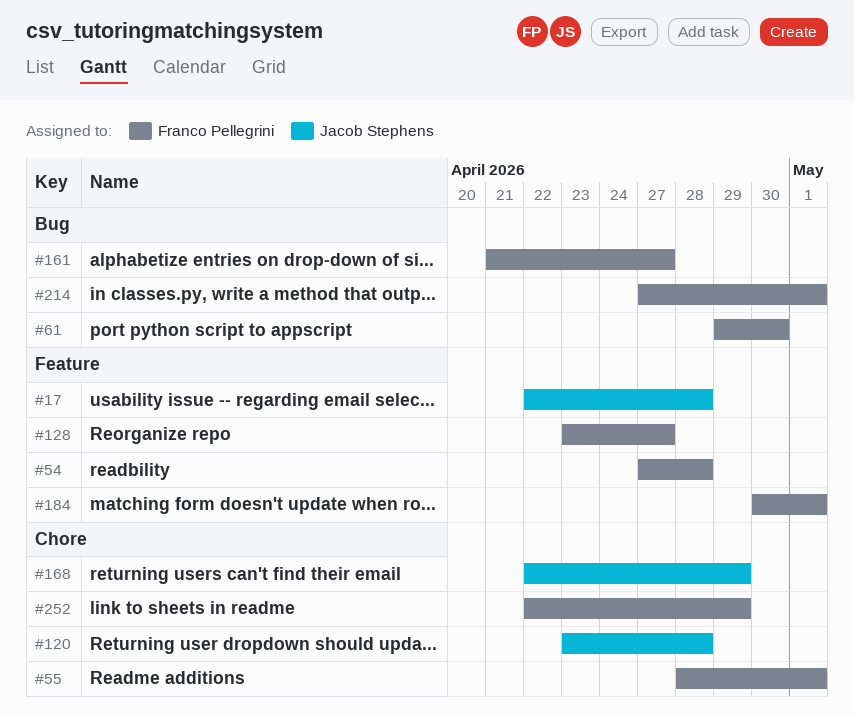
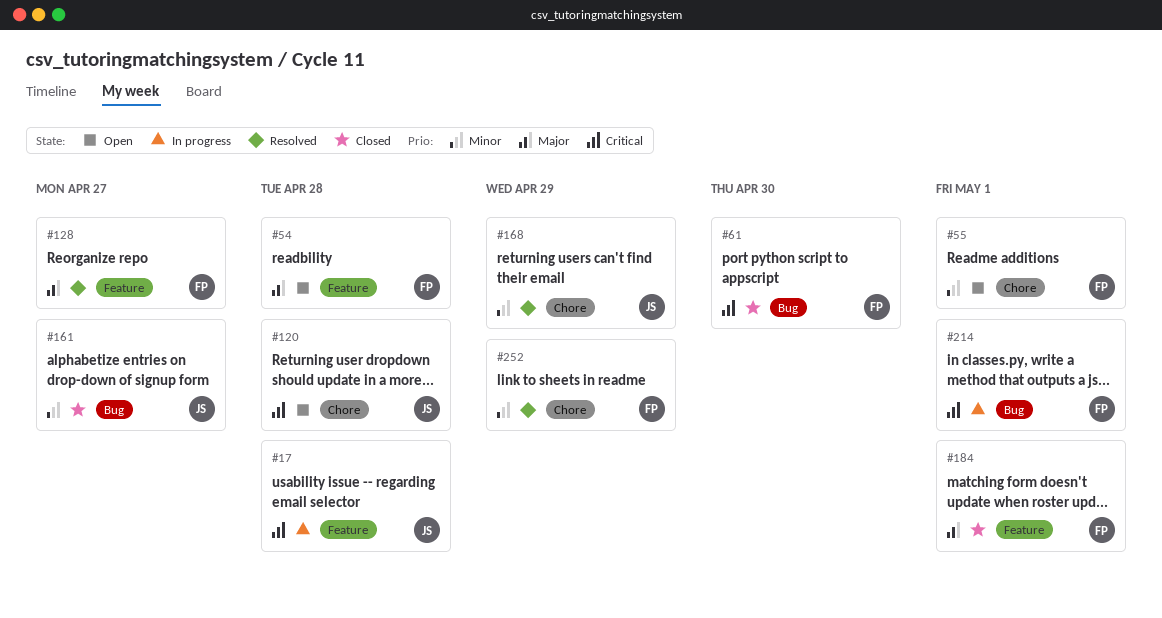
#161, owner: Franco Pellegrini -> Jacob Stephens

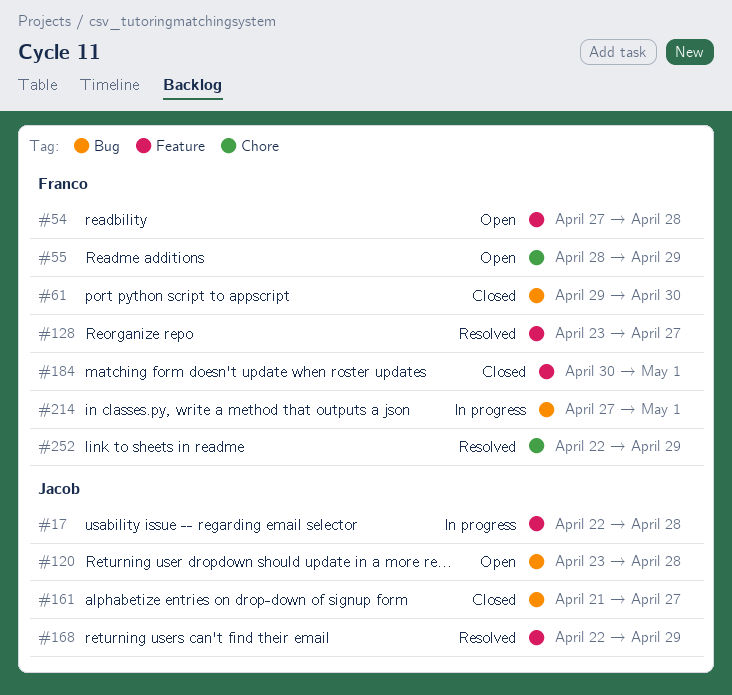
#55, due: May 1 -> Apr 29
#120, label: Chore -> Bug
#168, label: Chore -> Feature

